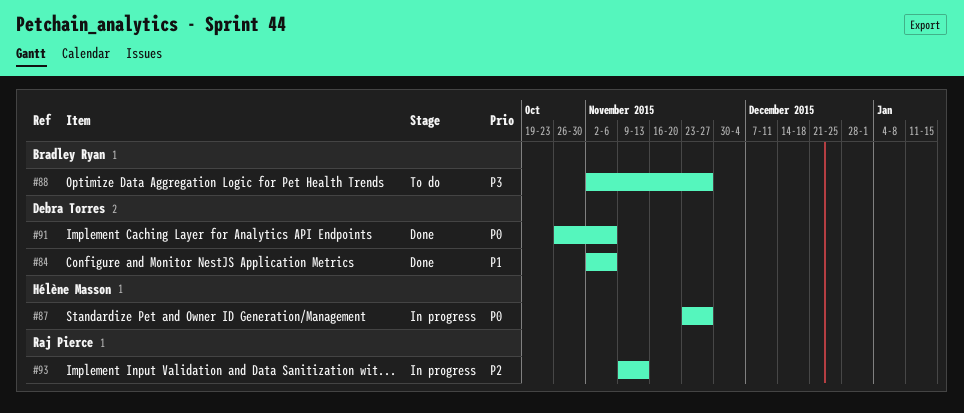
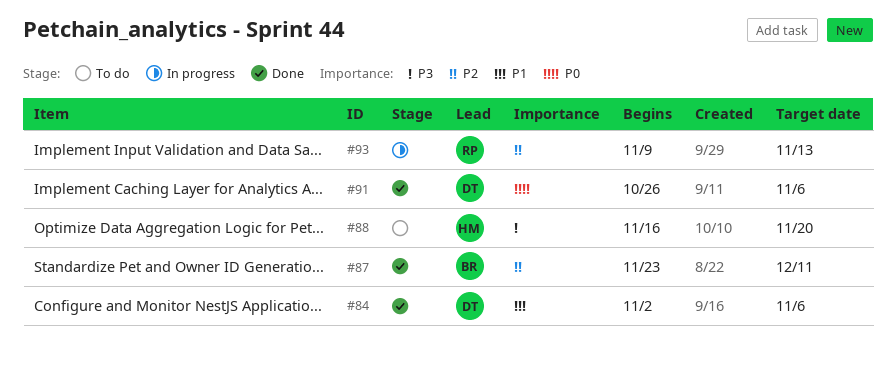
#87, status: In progress -> Done
#87, owner: Hélène Masson -> Bradley Ryan
#87, priority: P0 -> P2
#87, due: Nov 27 -> Dec 11
#88, owner: Bradley Ryan -> Hélène Masson
#88, start: Nov 2 -> Nov 16
#88, due: Nov 27 -> Nov 20

